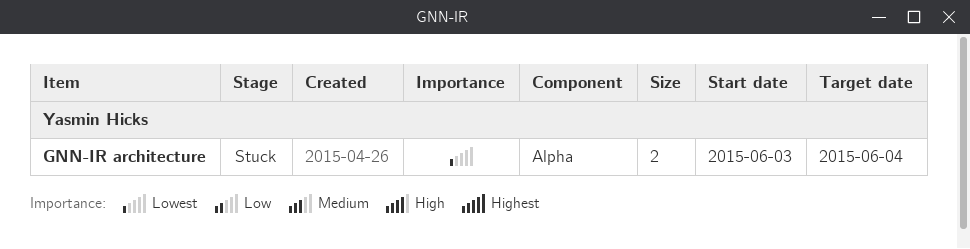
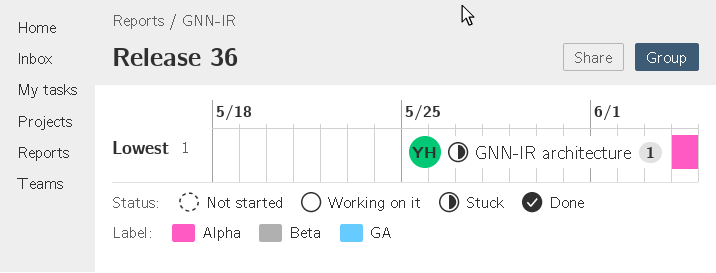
GNN-IR architecture, estimate: 2 -> 1
GNN-IR architecture, start: Jun 3 -> Jun 4

